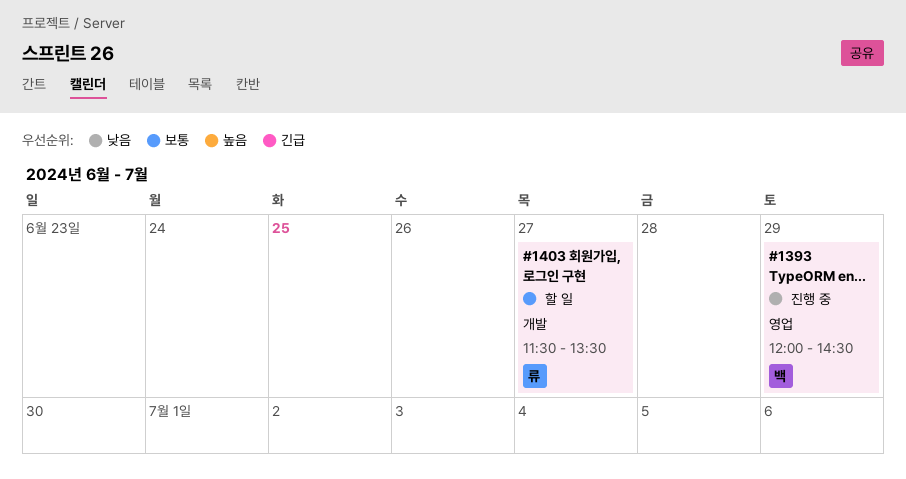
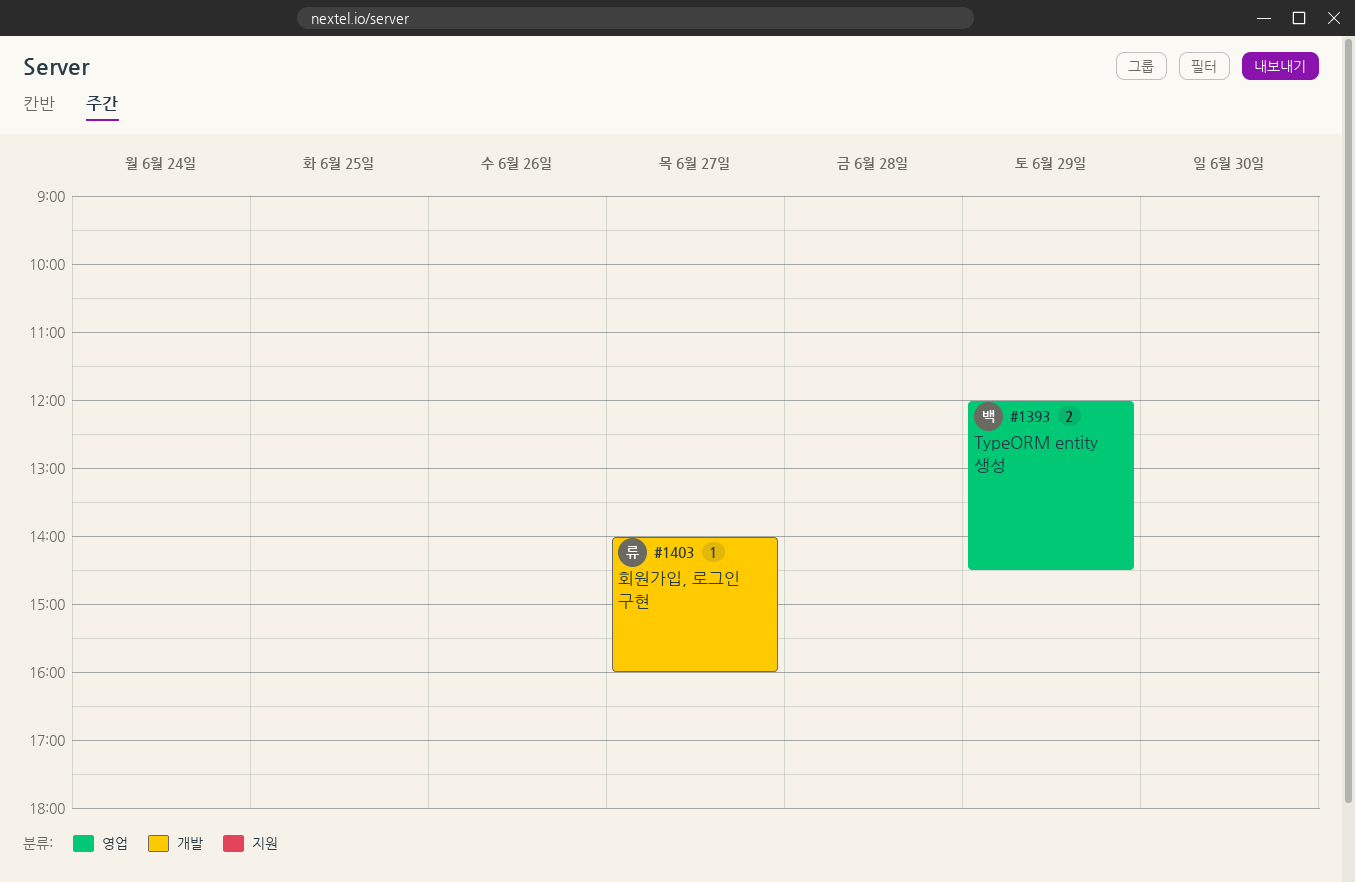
#1403, begins: 11:30 -> 14:00
#1403, ends: 13:30 -> 16:00

